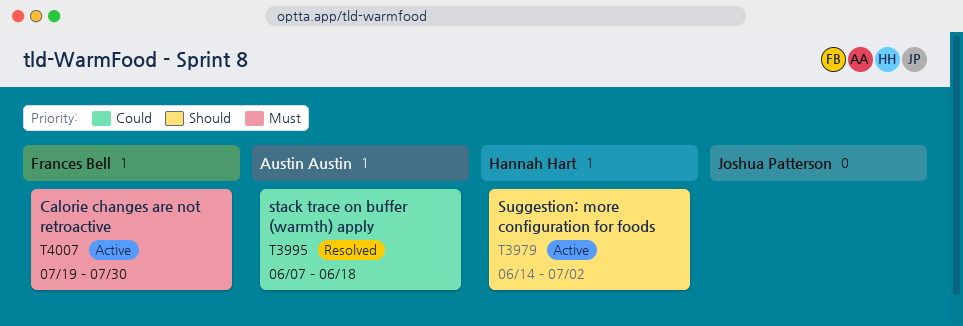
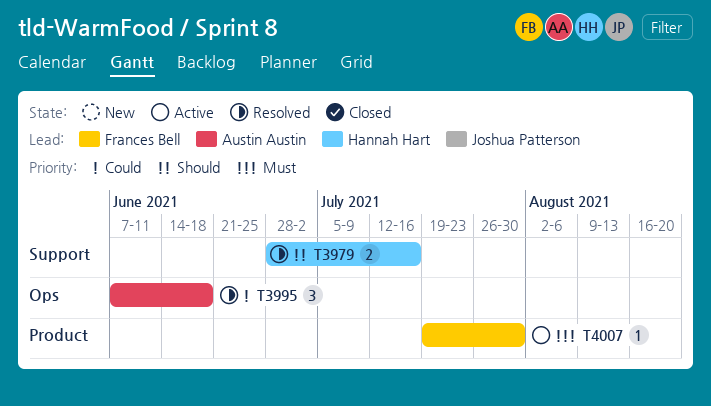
T3979, status: Active -> Resolved
T3979, start: Jun 14 -> Jun 28
T3979, due: Jul 2 -> Jul 16

